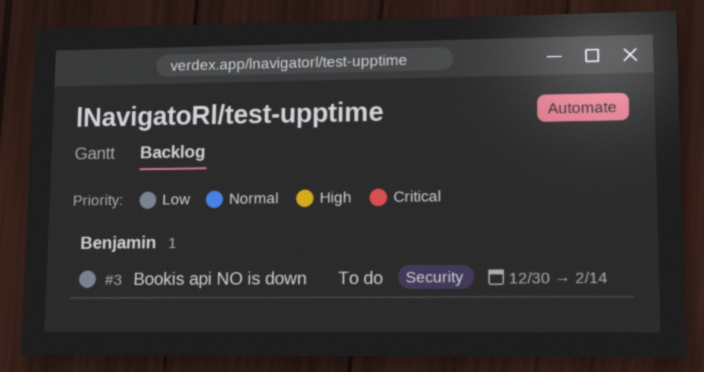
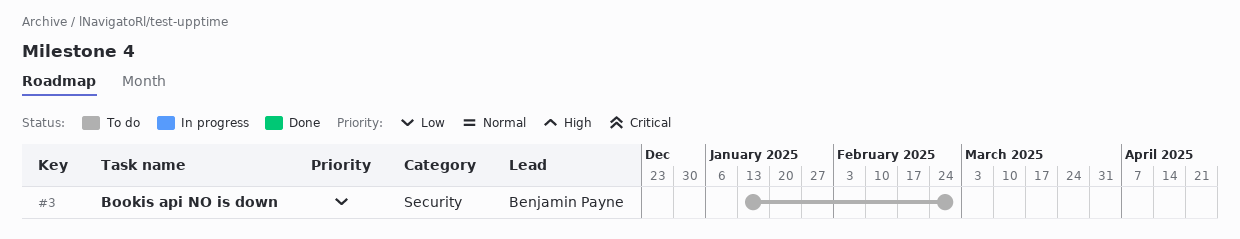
#3, start: Dec 30 -> Jan 13
#3, due: Feb 14 -> Feb 28

